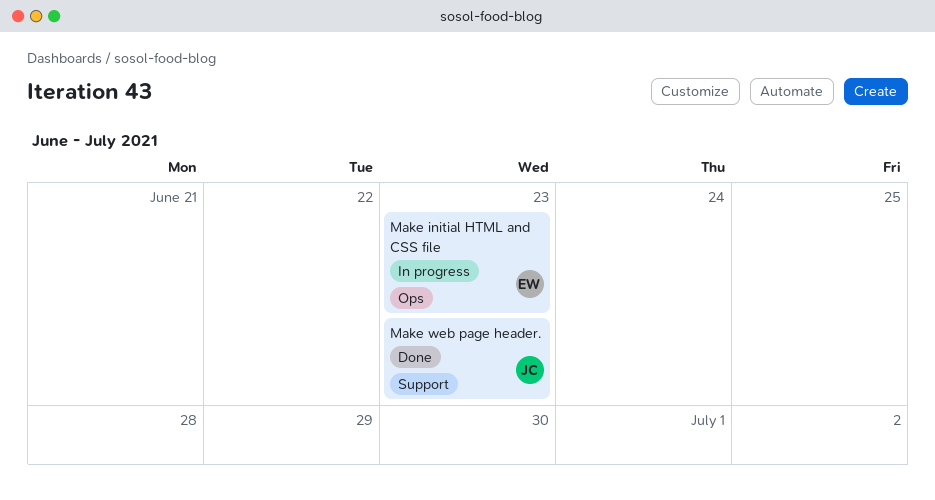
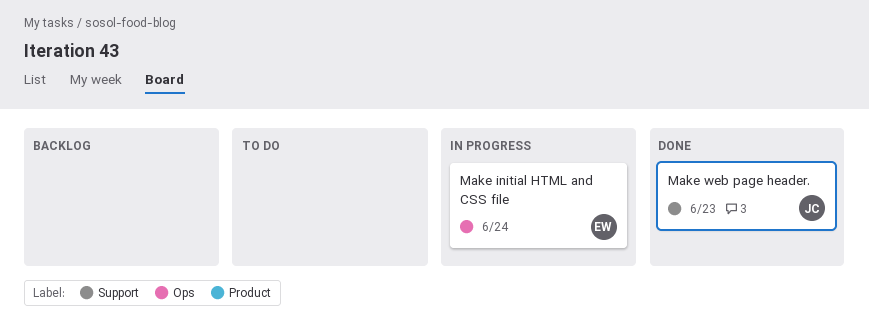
Make initial HTML and CSS file, due: Jun 23 -> Jun 24

